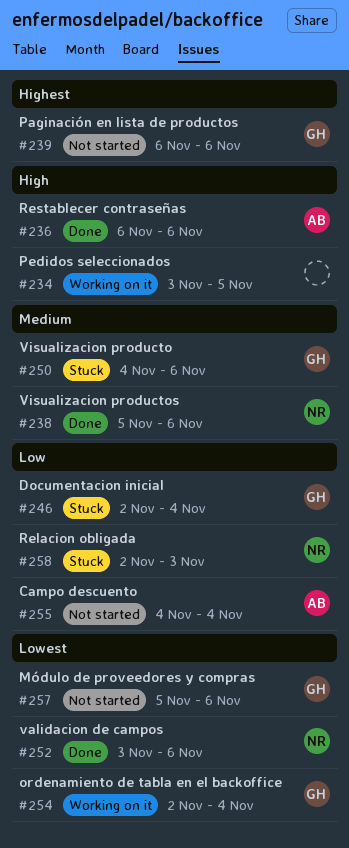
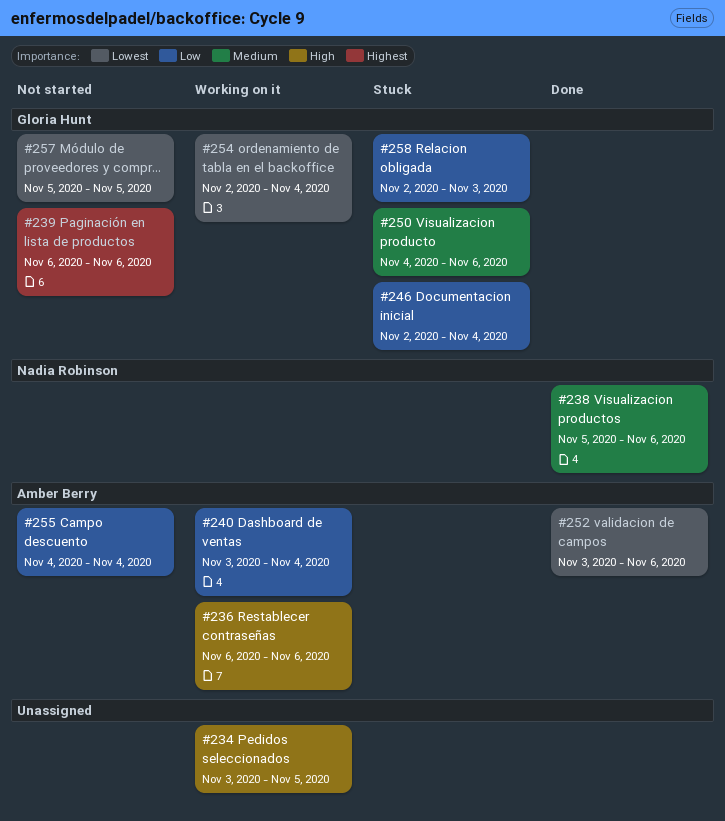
#236, status: Done -> Working on it
#240: none -> present
#252, owner: Nadia Robinson -> Amber Berry
#257, due: Nov 6 -> Nov 5
#258, owner: Nadia Robinson -> Gloria Hunt

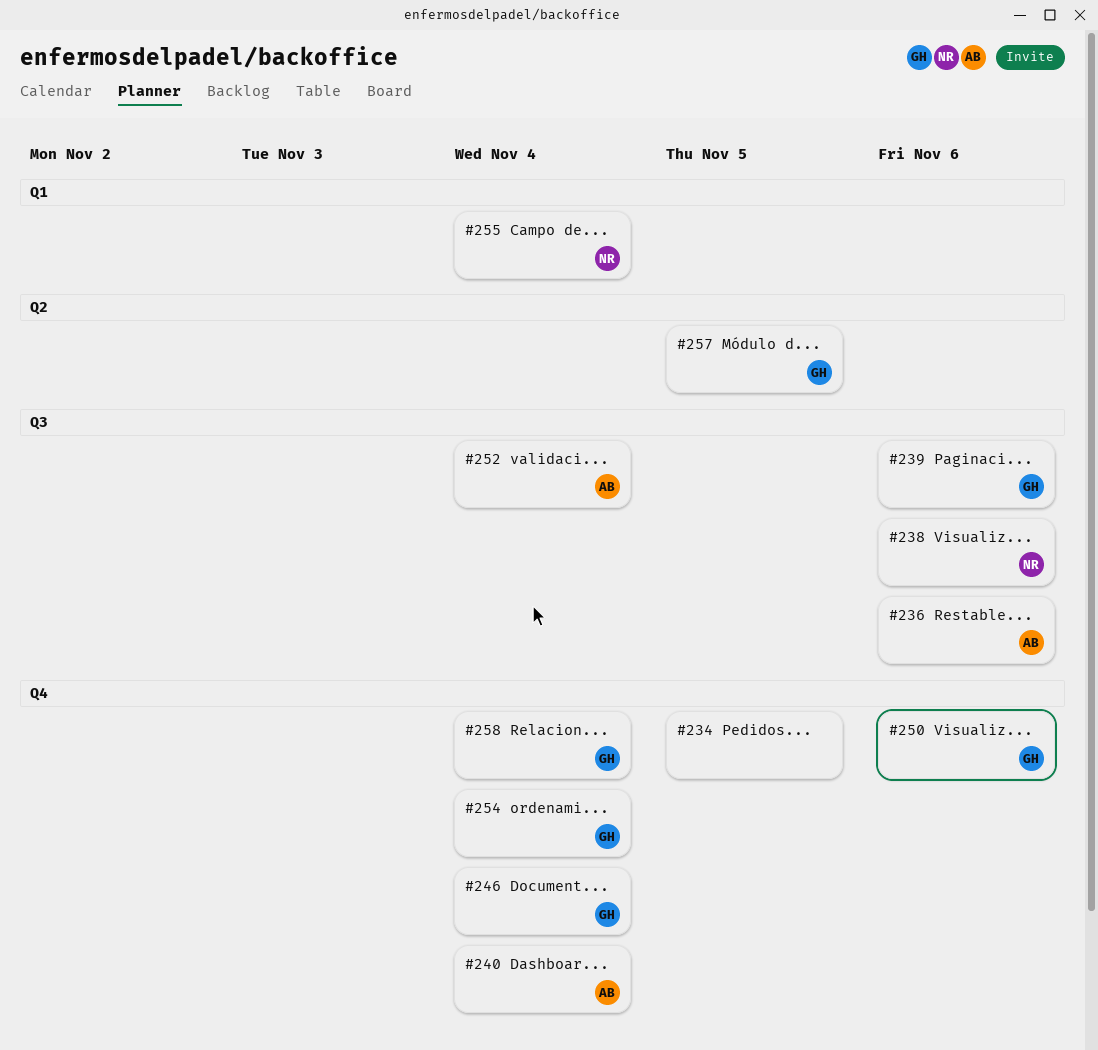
#252, due: Nov 6 -> Nov 4
#255, owner: Amber Berry -> Nadia Robinson
#258, due: Nov 3 -> Nov 4

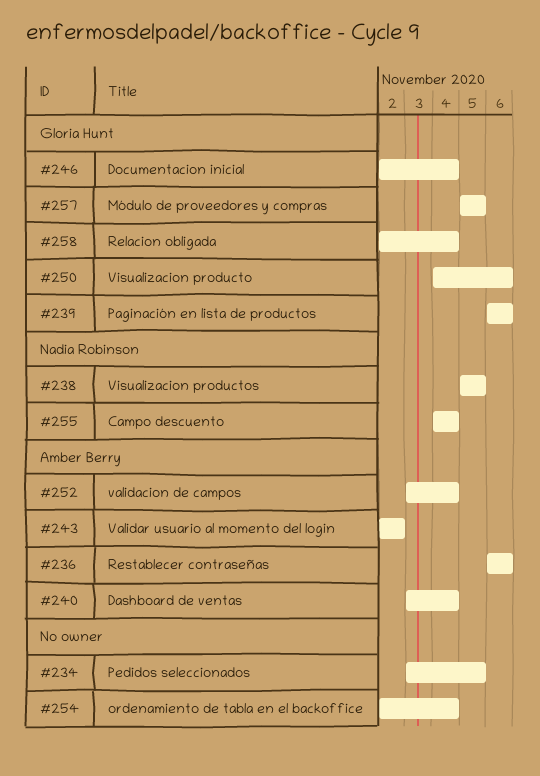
#238, due: Nov 6 -> Nov 5
#243: none -> present
#254, owner: Gloria Hunt -> none

